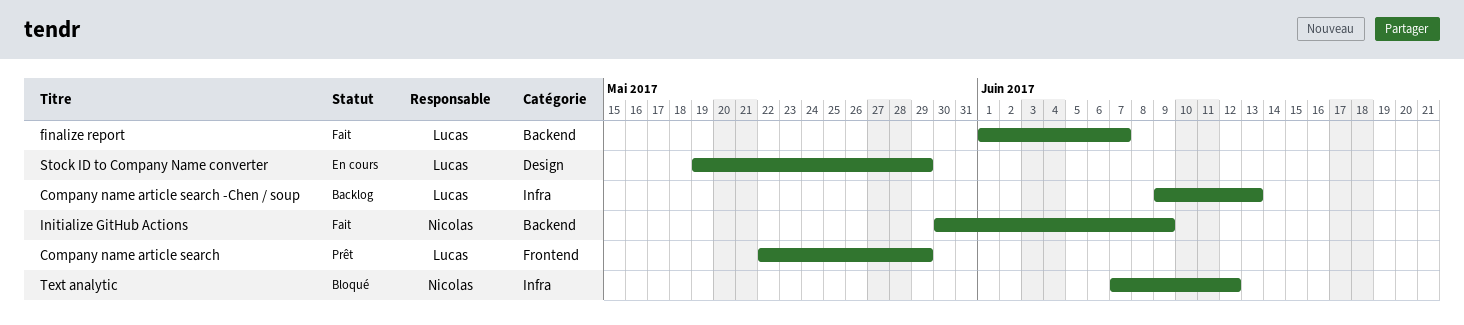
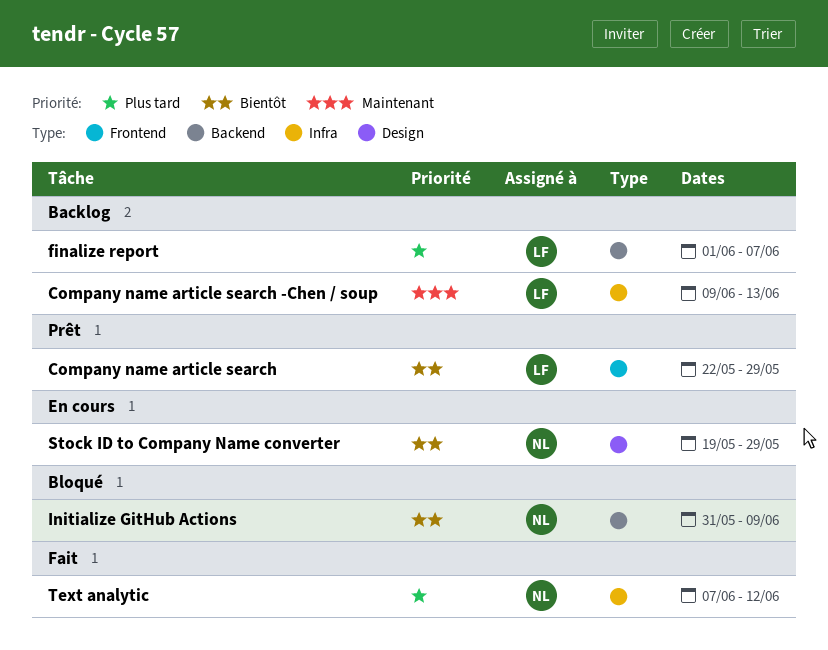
finalize report, status: Fait -> Backlog
Initialize GitHub Actions, status: Fait -> Bloqué
Initialize GitHub Actions, start: May 30 -> May 31
Stock ID to Company Name converter, owner: Lucas -> Nicolas
Text analytic, status: Bloqué -> Fait

